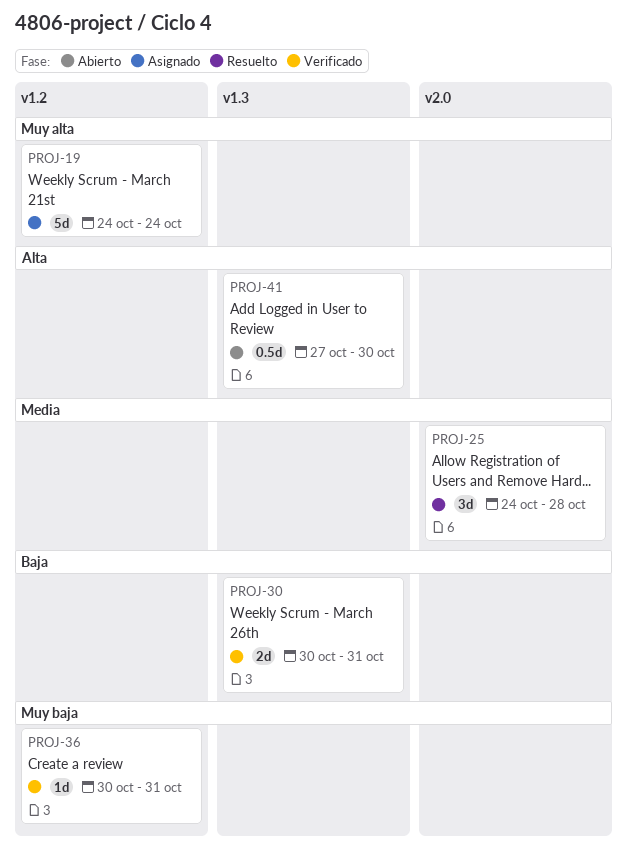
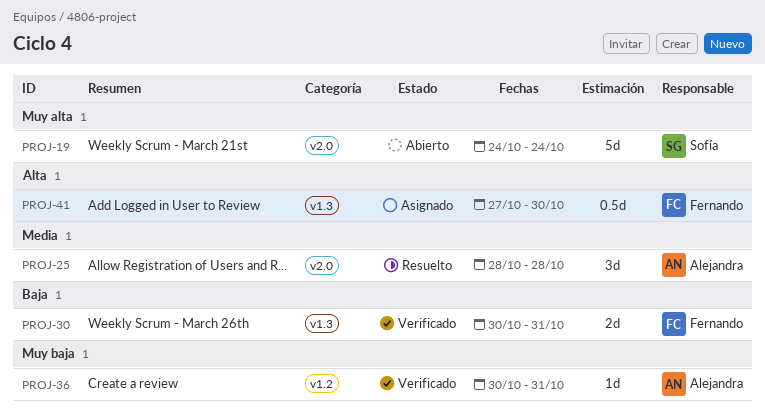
PROJ-19, status: Asignado -> Abierto
PROJ-19, label: v1.2 -> v2.0
PROJ-25, start: Oct 24 -> Oct 28
PROJ-41, status: Abierto -> Asignado

